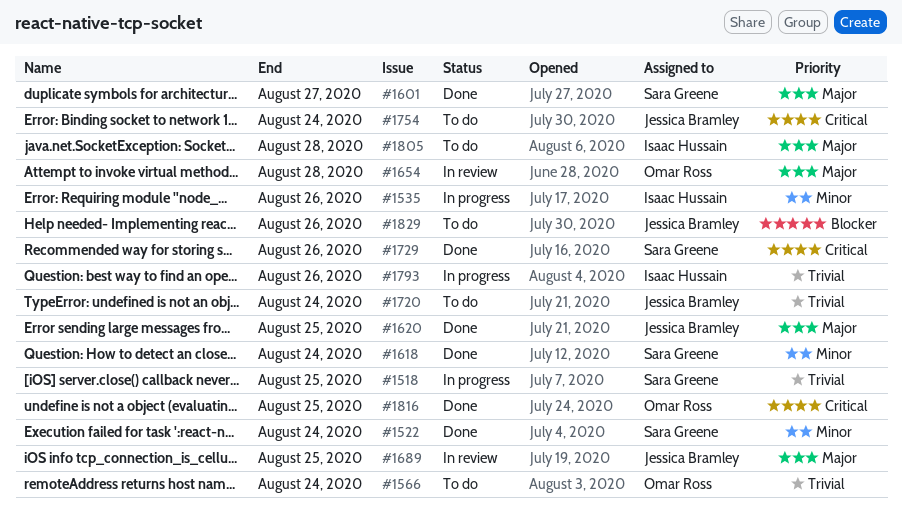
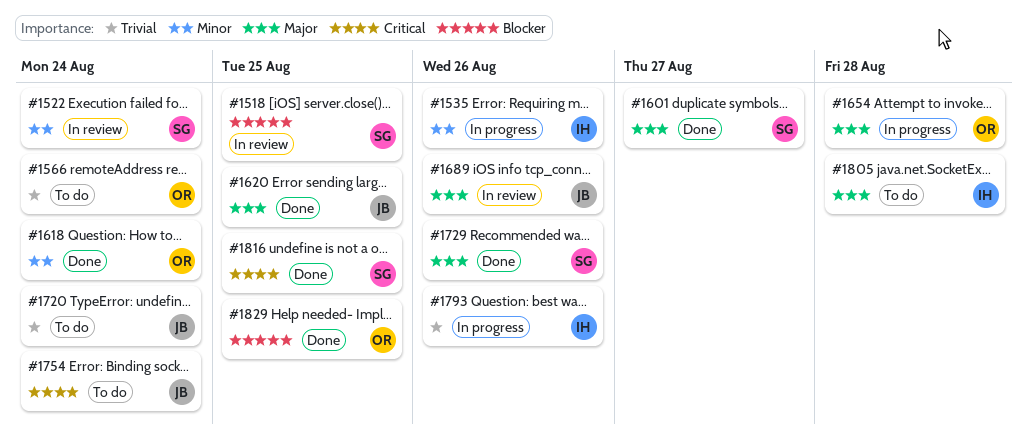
#1518, status: In progress -> In review
#1518, priority: Trivial -> Blocker
#1522, status: Done -> In review
#1618, owner: Sara Greene -> Omar Ross
#1654, status: In review -> In progress
#1689, due: Aug 25 -> Aug 26
#1729, priority: Critical -> Major
#1816, owner: Omar Ross -> Sara Greene
#1829, status: To do -> Done
#1829, owner: Jessica Bramley -> Omar Ross
#1829, due: Aug 26 -> Aug 25

